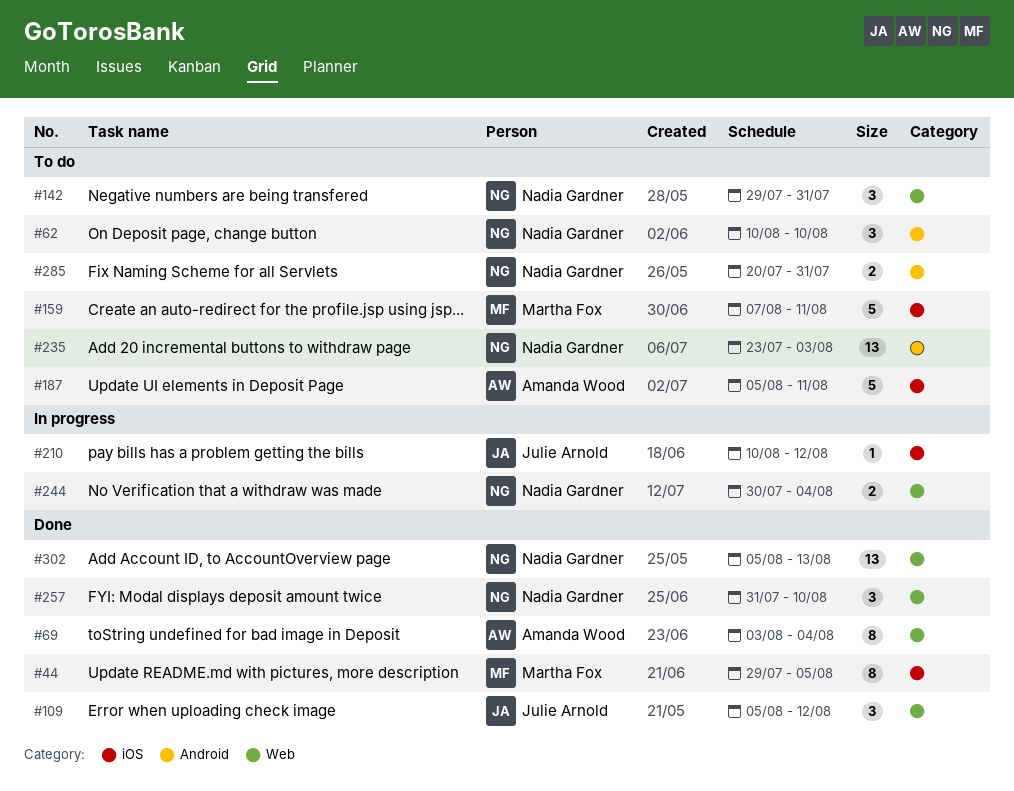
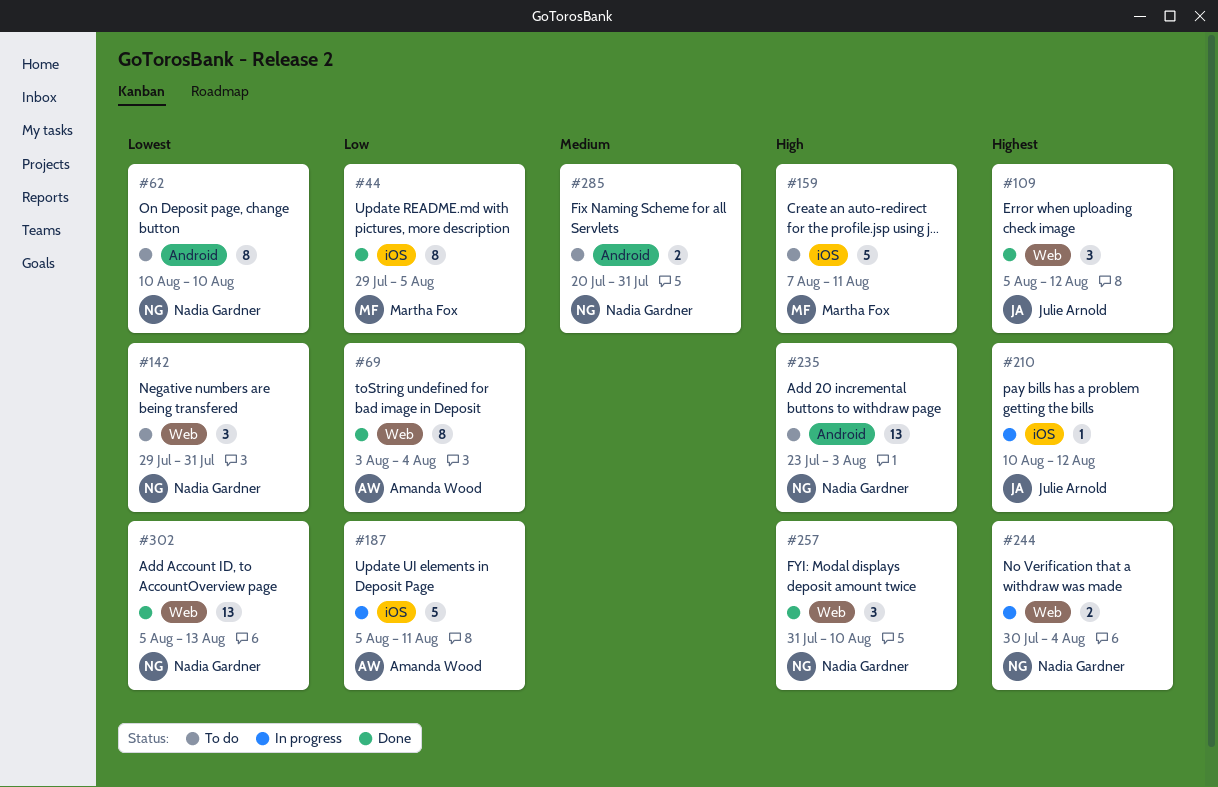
#62, estimate: 3 -> 8
#187, status: To do -> In progress

